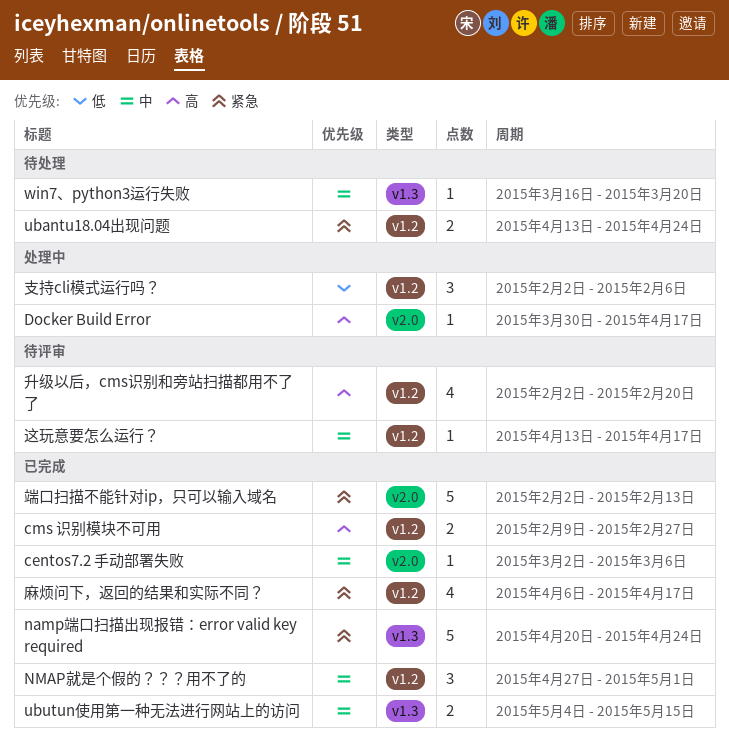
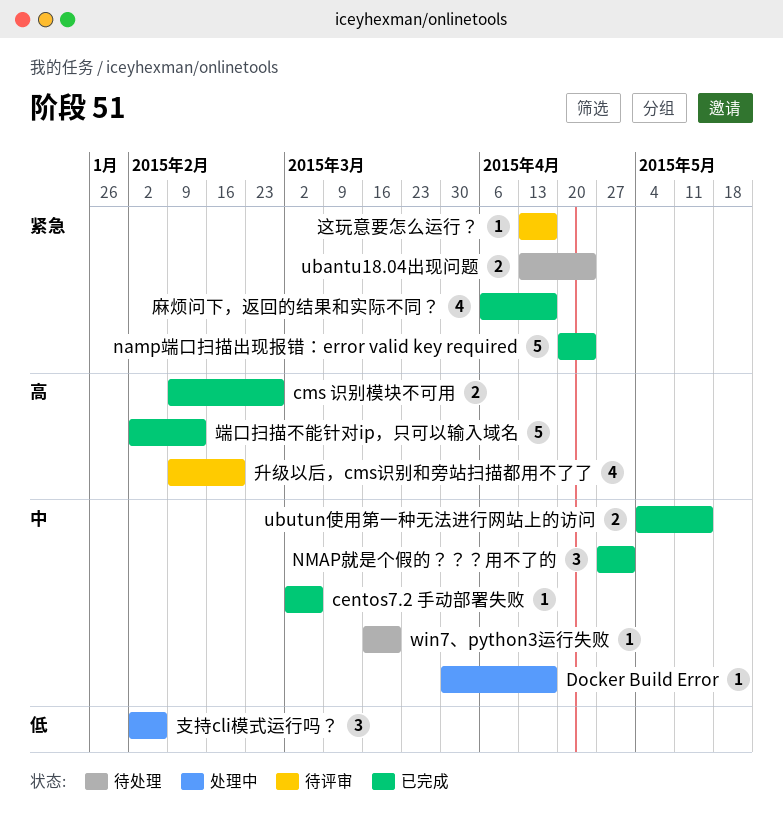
Docker Build Error, priority: 高 -> 中
升级以后，cms识别和旁站扫描都用不了了, start: Feb 2 -> Feb 9
端口扫描不能针对ip，只可以输入域名, priority: 紧急 -> 高
这玩意要怎么运行？, priority: 中 -> 紧急

